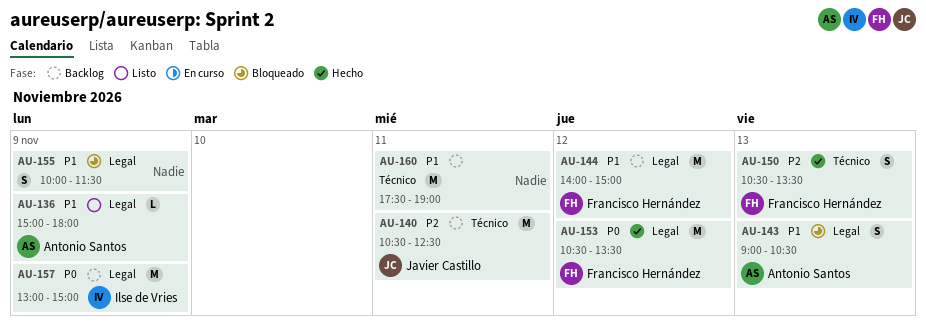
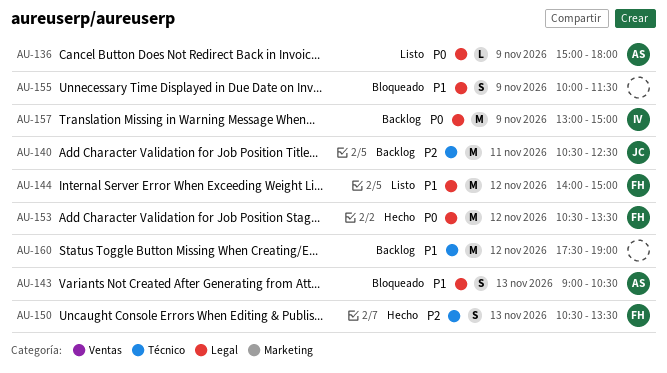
AU-136, priority: P1 -> P0
AU-144, status: Backlog -> Listo
AU-160, day: Nov 11 -> Nov 12

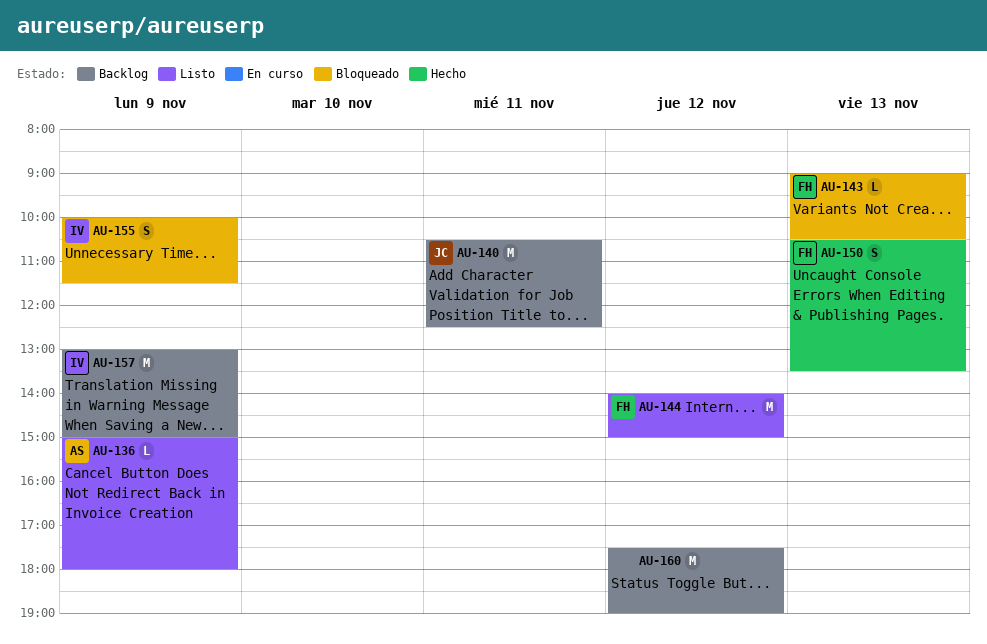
AU-143, owner: AS -> FH
AU-143, estimate: S -> L
AU-153: present -> none
AU-155, owner: none -> IV

